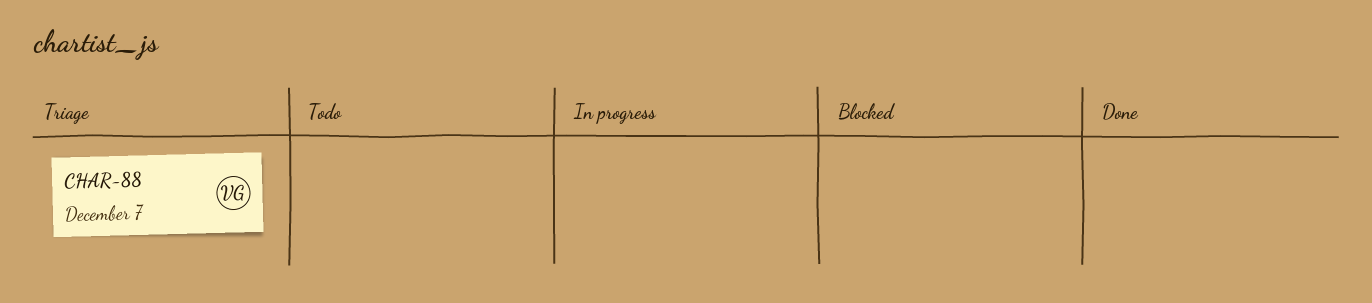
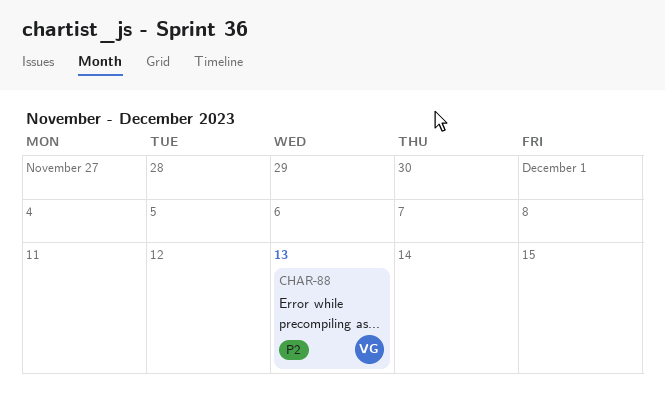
CHAR-88, due: Dec 7 -> Dec 13

